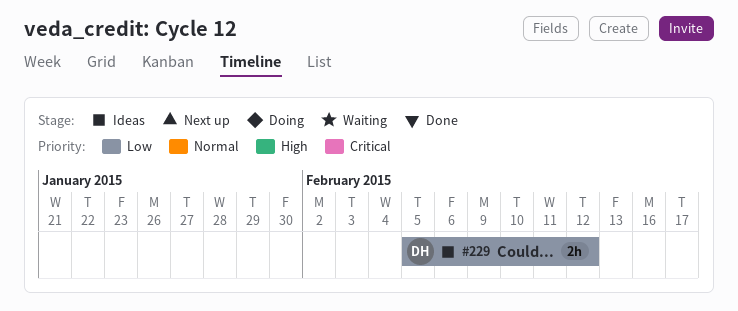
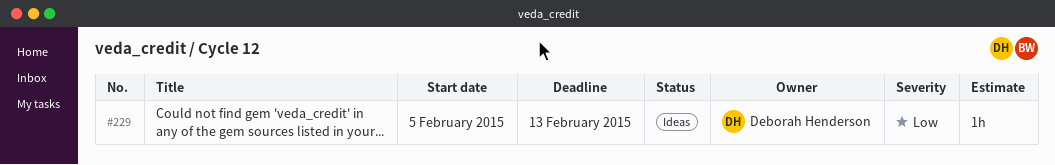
#229, estimate: 2h -> 1h
#229, due: Feb 12 -> Feb 13

